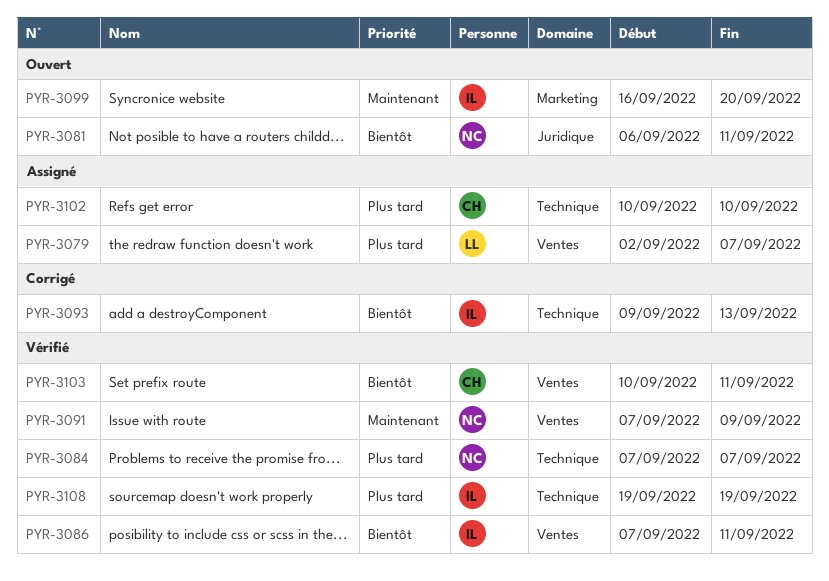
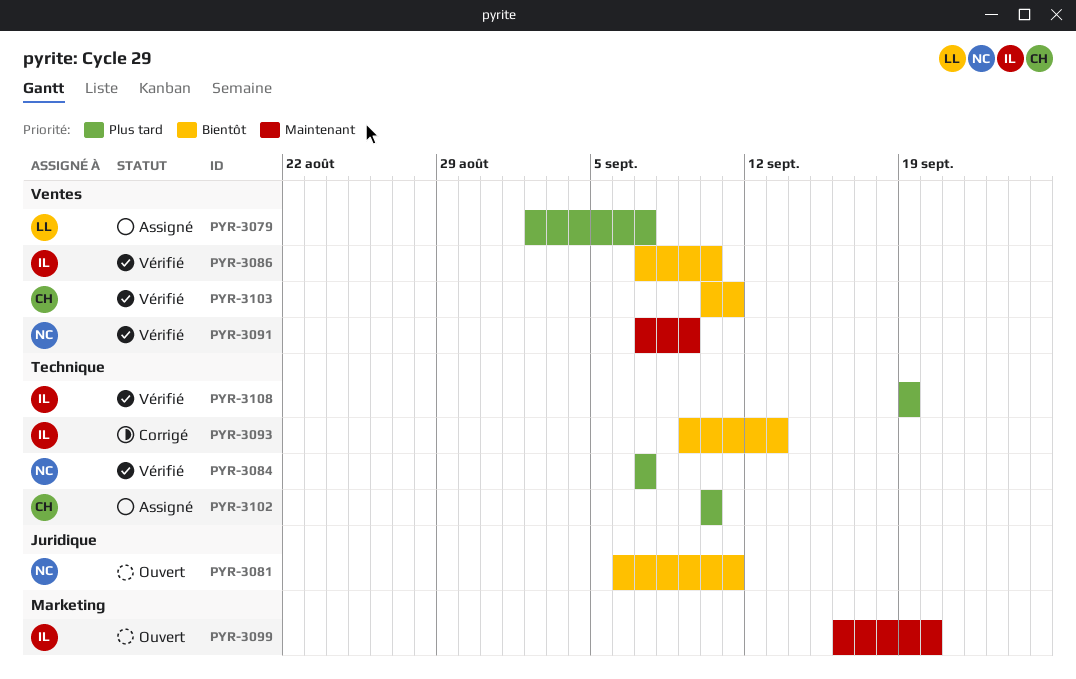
PYR-3086, due: Sep 11 -> Sep 10

